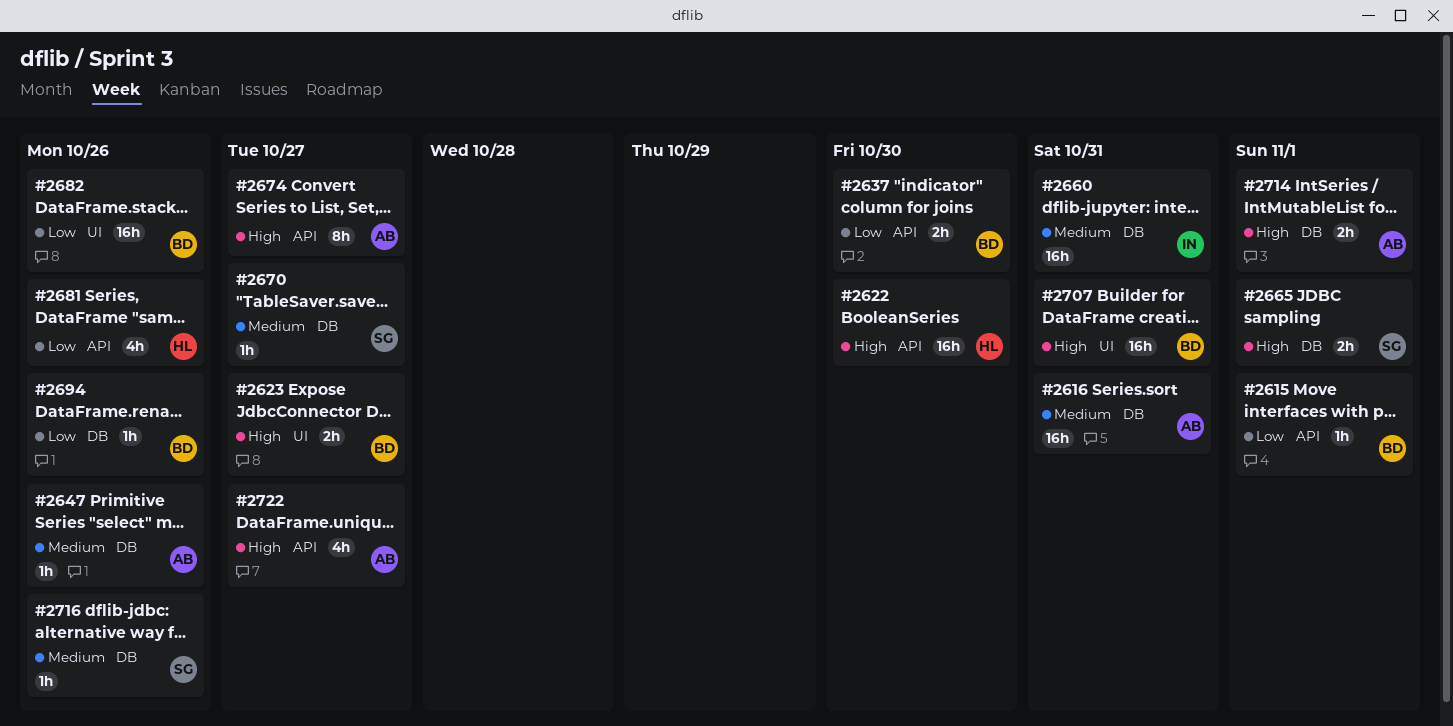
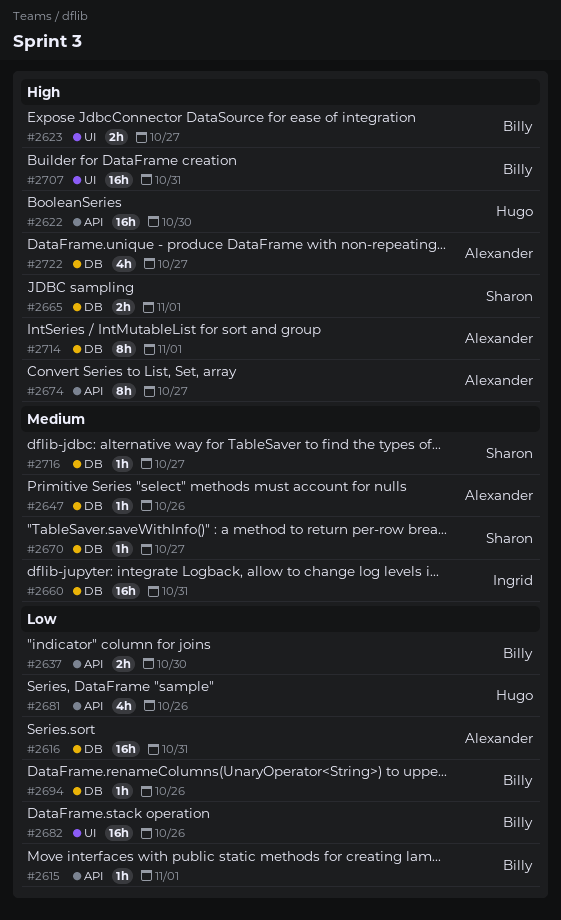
#2616, priority: Medium -> Low
#2714, estimate: 2h -> 8h
#2716, due: Oct 26 -> Oct 27
#2722, label: API -> DB

